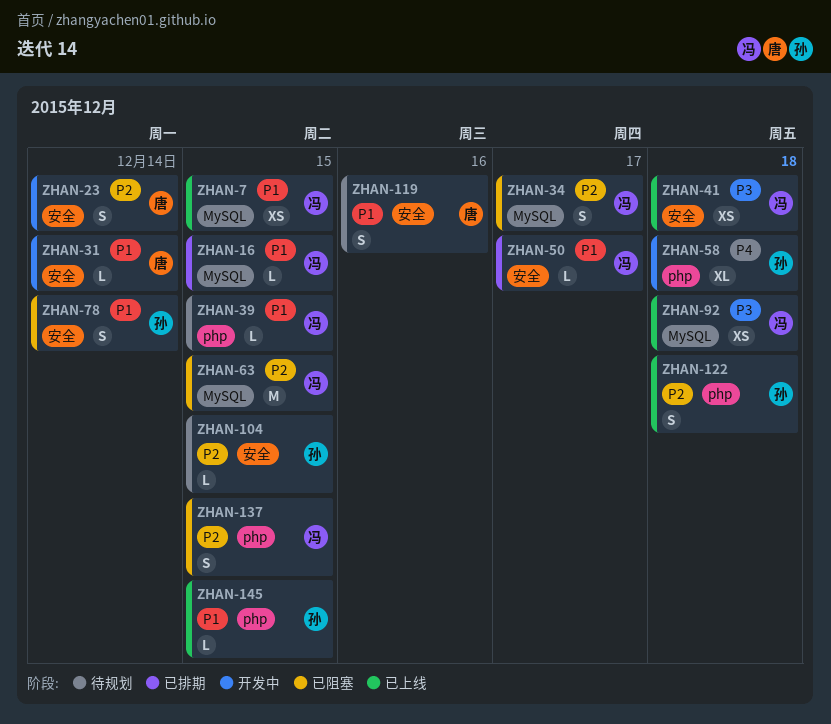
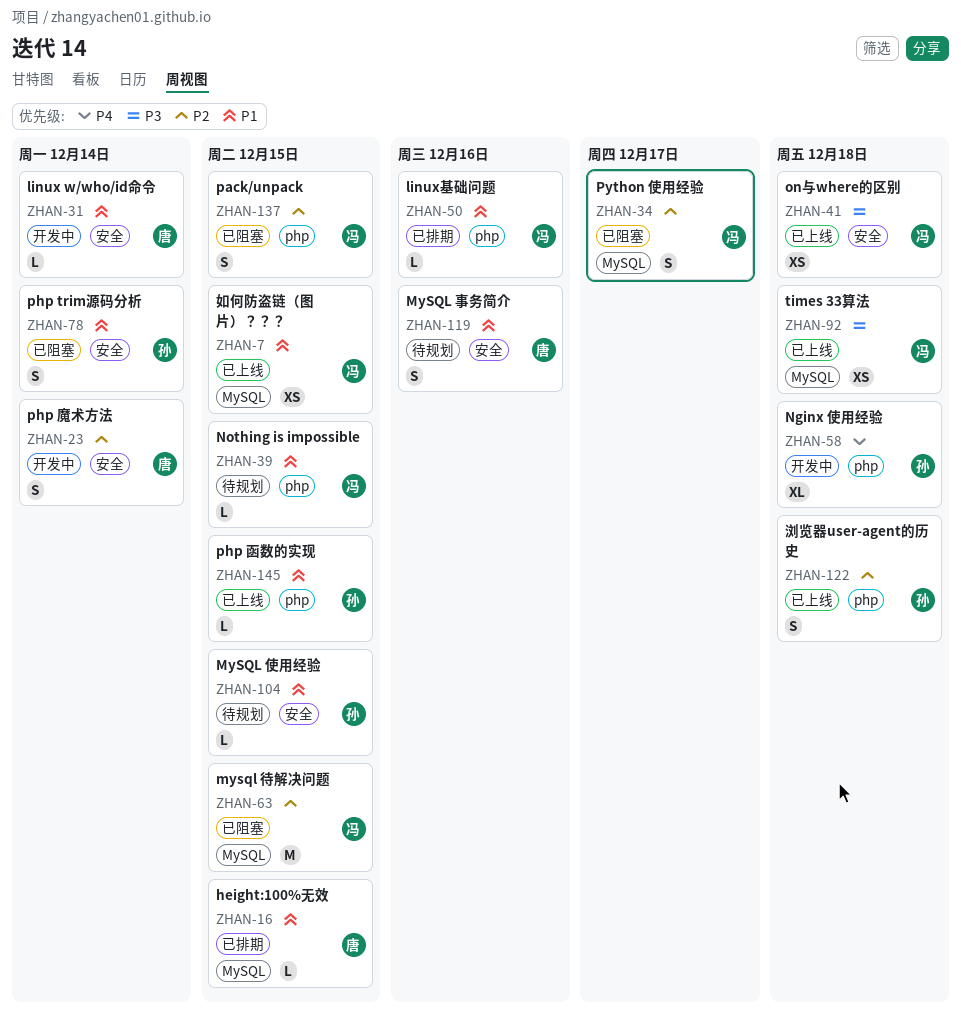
ZHAN-16, owner: 冯 -> 唐
ZHAN-50, label: 安全 -> php
ZHAN-50, due: Dec 17 -> Dec 16
ZHAN-104, priority: P2 -> P1

